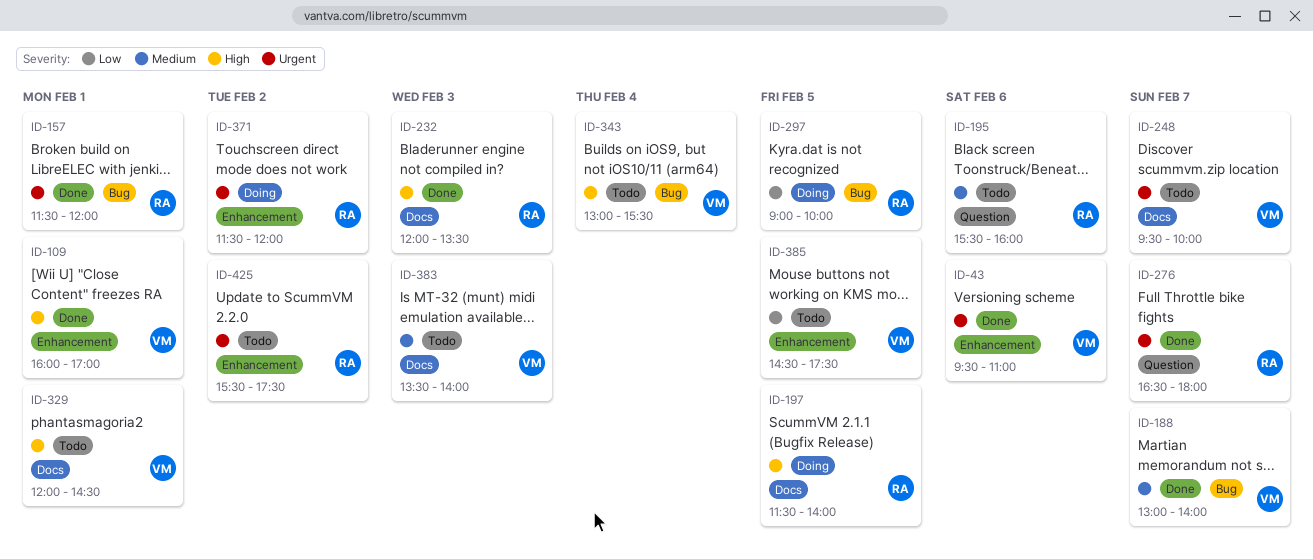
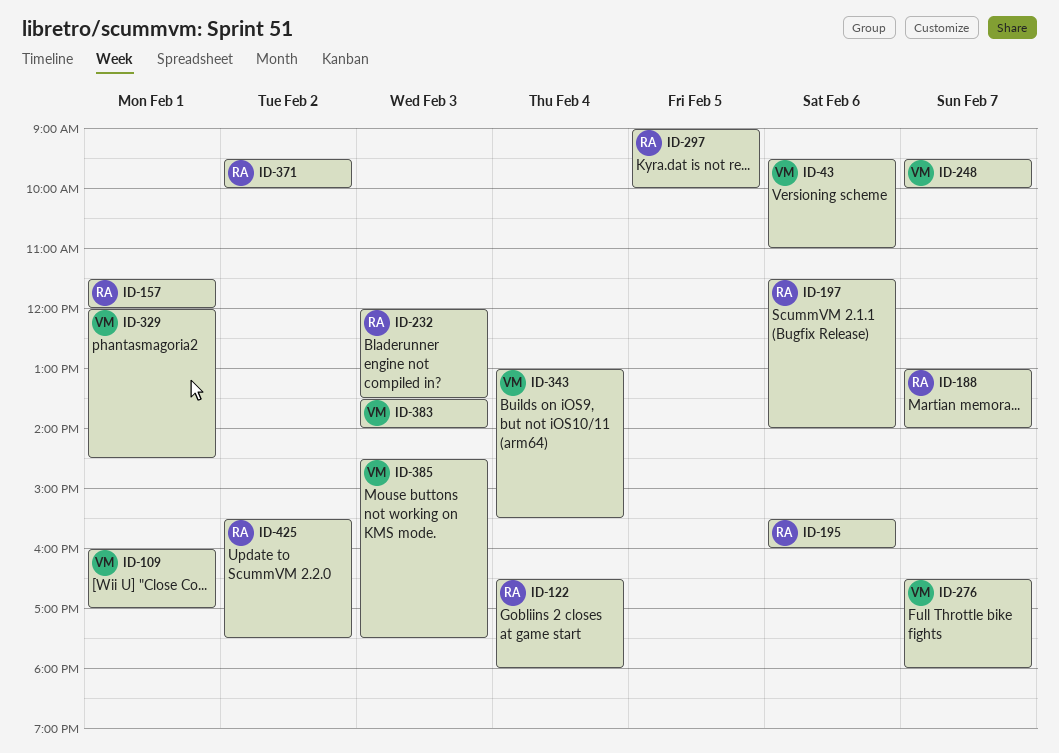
ID-122: none -> present
ID-188, owner: VM -> RA
ID-197, day: Feb 5 -> Feb 6
ID-276, owner: RA -> VM
ID-371, begins: 11:30 -> 09:30
ID-371, ends: 12:00 -> 10:00
ID-385, day: Feb 5 -> Feb 3

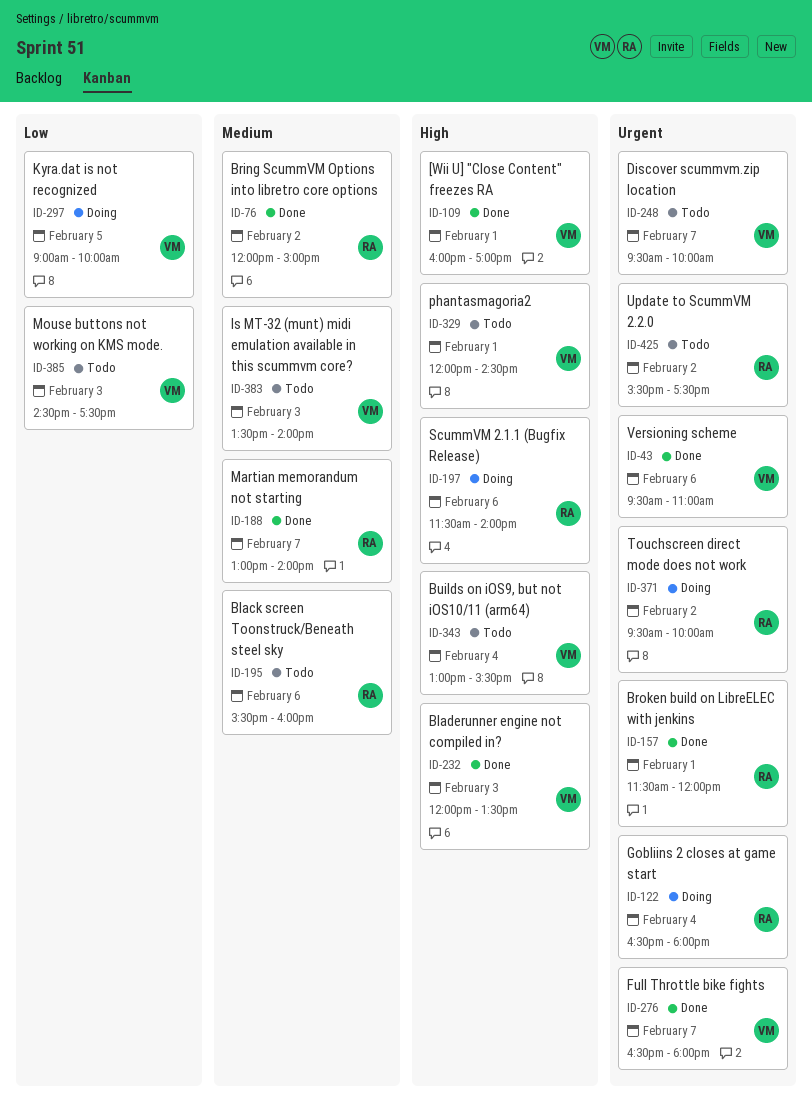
ID-76: none -> present
ID-232, owner: RA -> VM
ID-297, owner: RA -> VM

